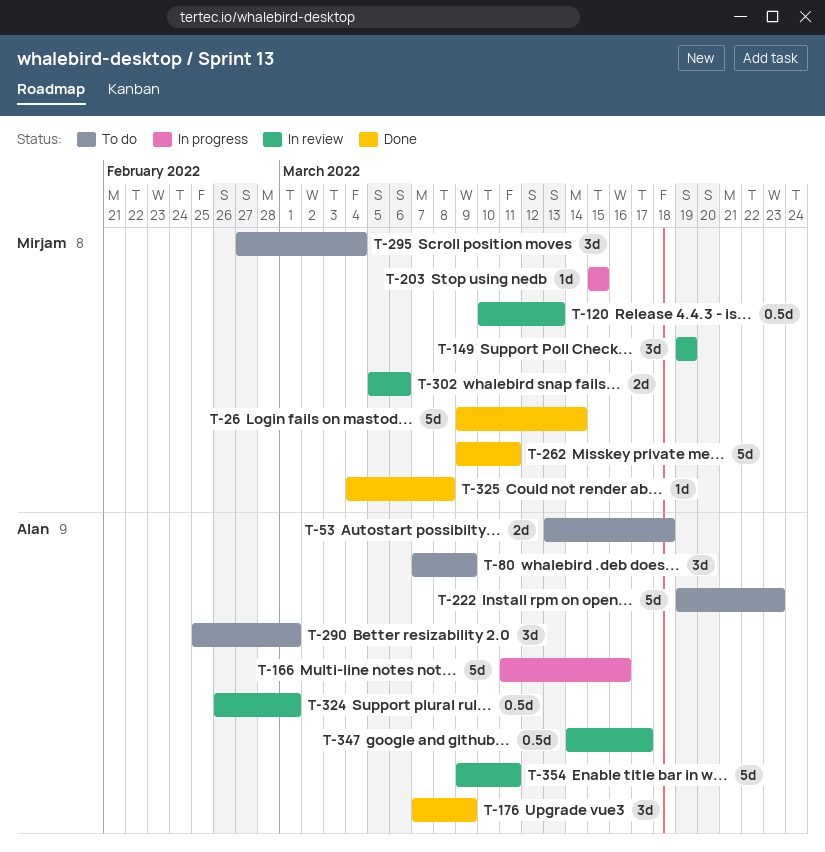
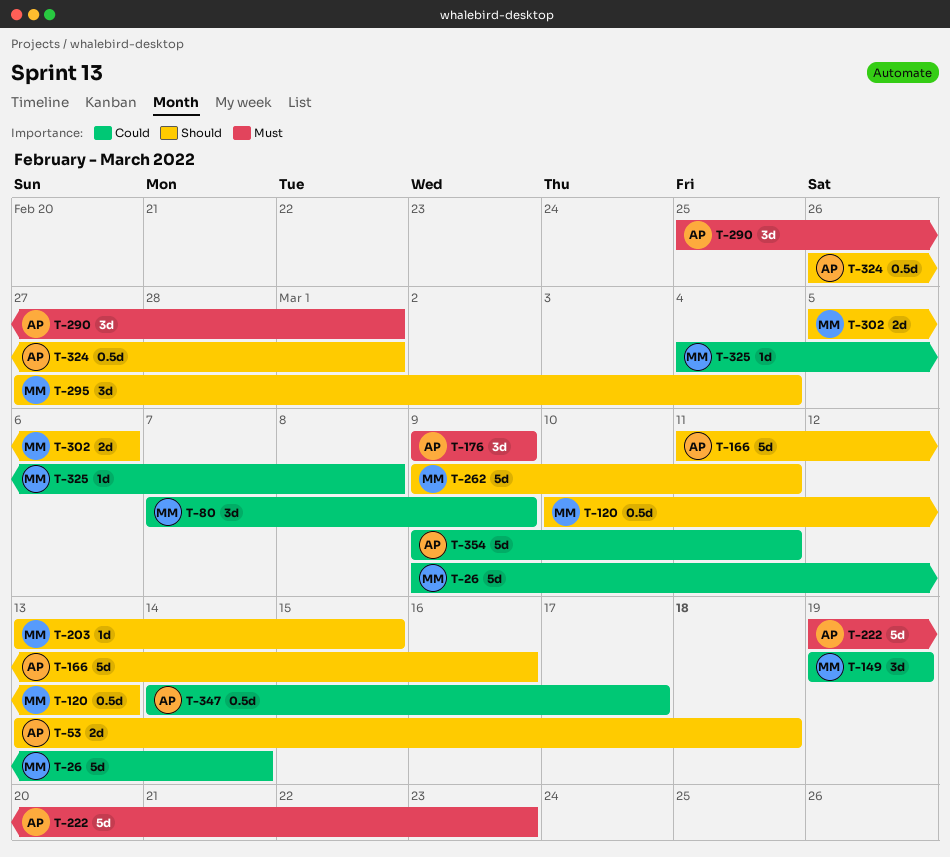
T-80, owner: Alan -> Mirjam
T-176, start: Mar 7 -> Mar 9
T-203, start: Mar 15 -> Mar 13

